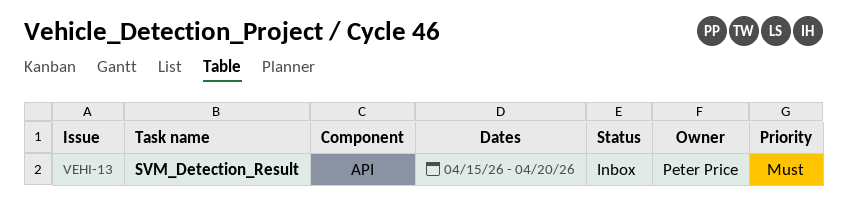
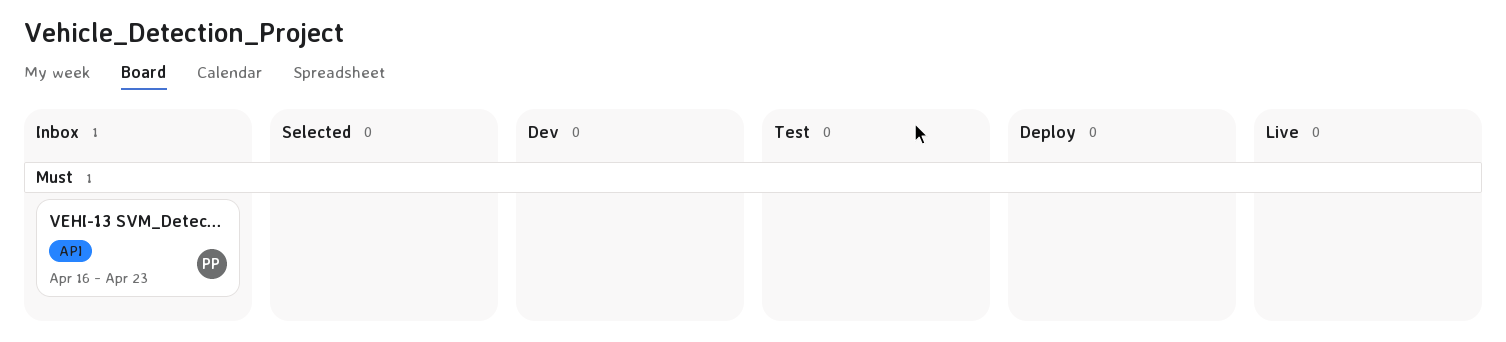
VEHI-13, start: Apr 15 -> Apr 16
VEHI-13, due: Apr 20 -> Apr 23

